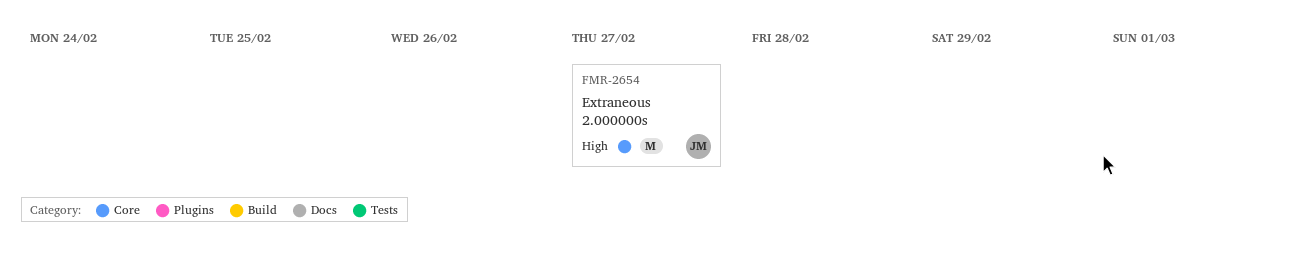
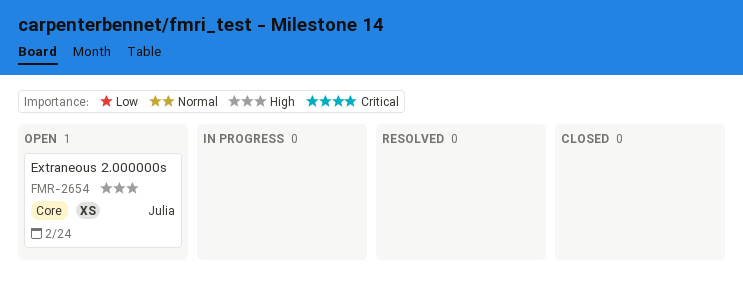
FMR-2654, estimate: M -> XS
FMR-2654, due: Feb 27 -> Feb 24

